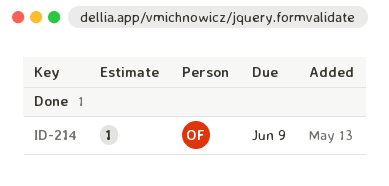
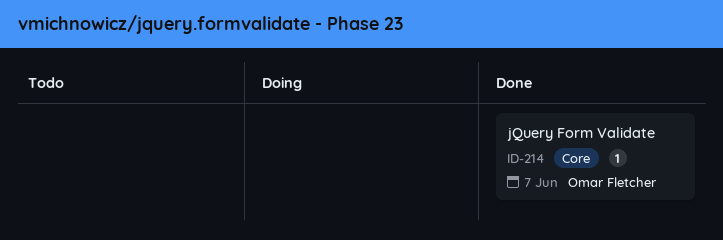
ID-214, due: Jun 9 -> Jun 7

